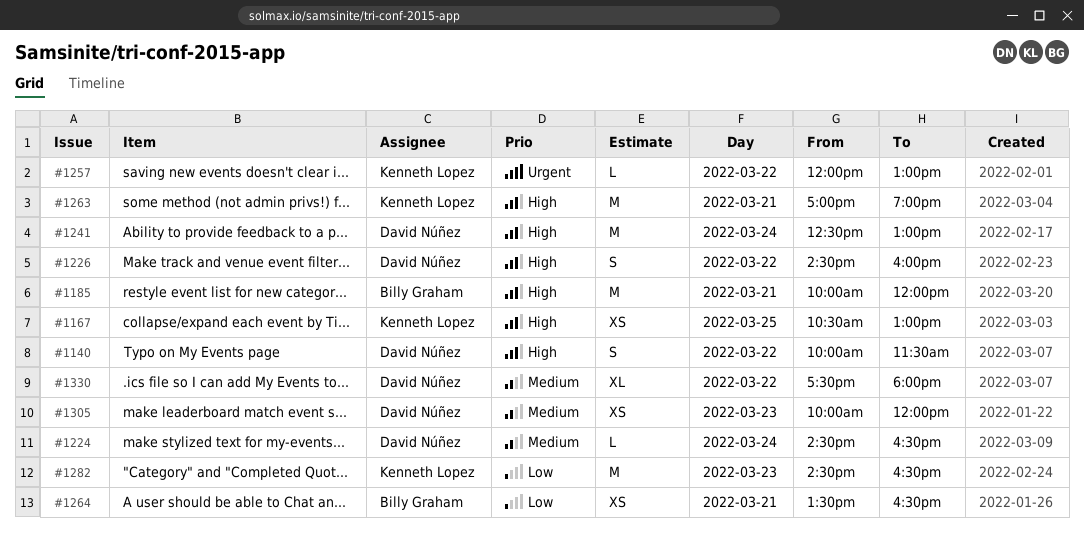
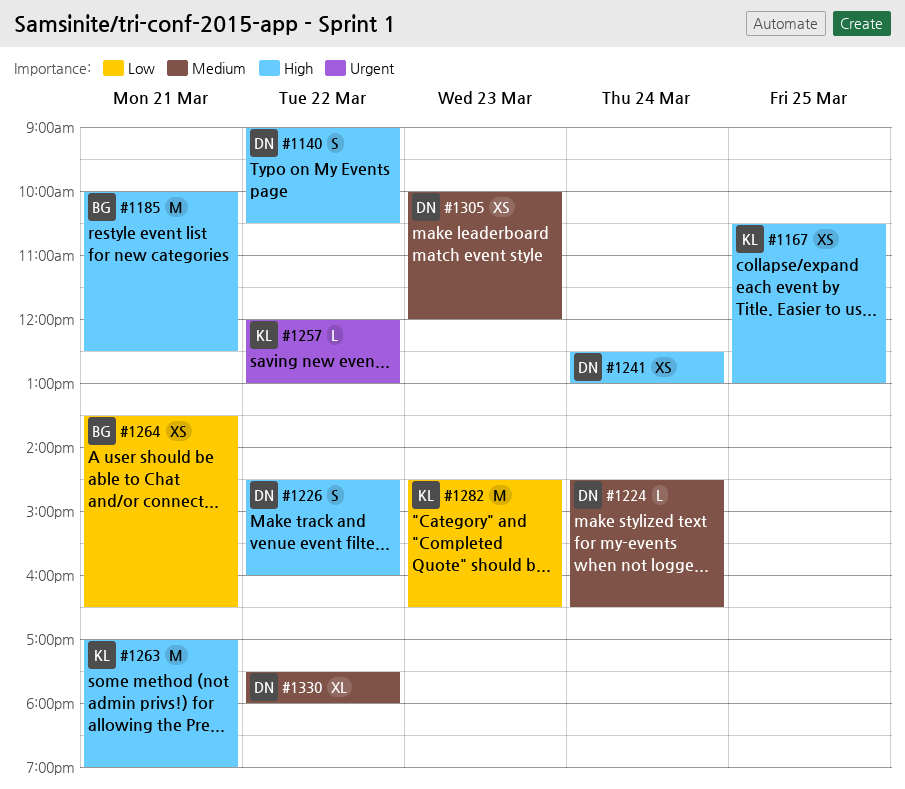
#1140, begins: 10:00 -> 09:00
#1140, ends: 11:30 -> 10:30
#1185, ends: 12:00 -> 12:30
#1241, estimate: M -> XS

